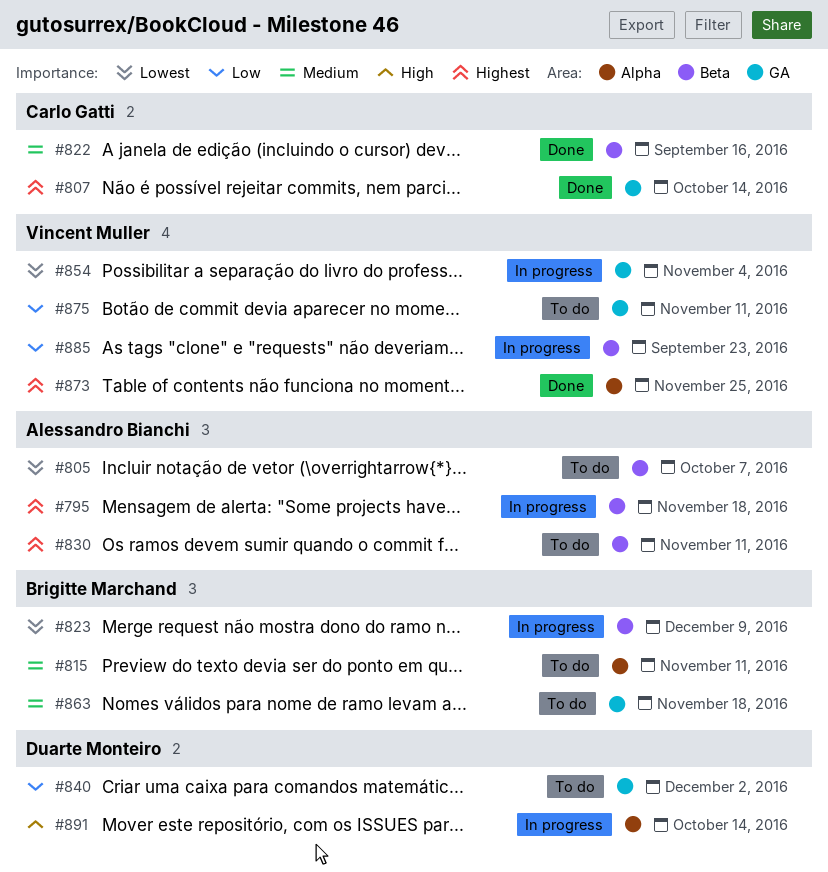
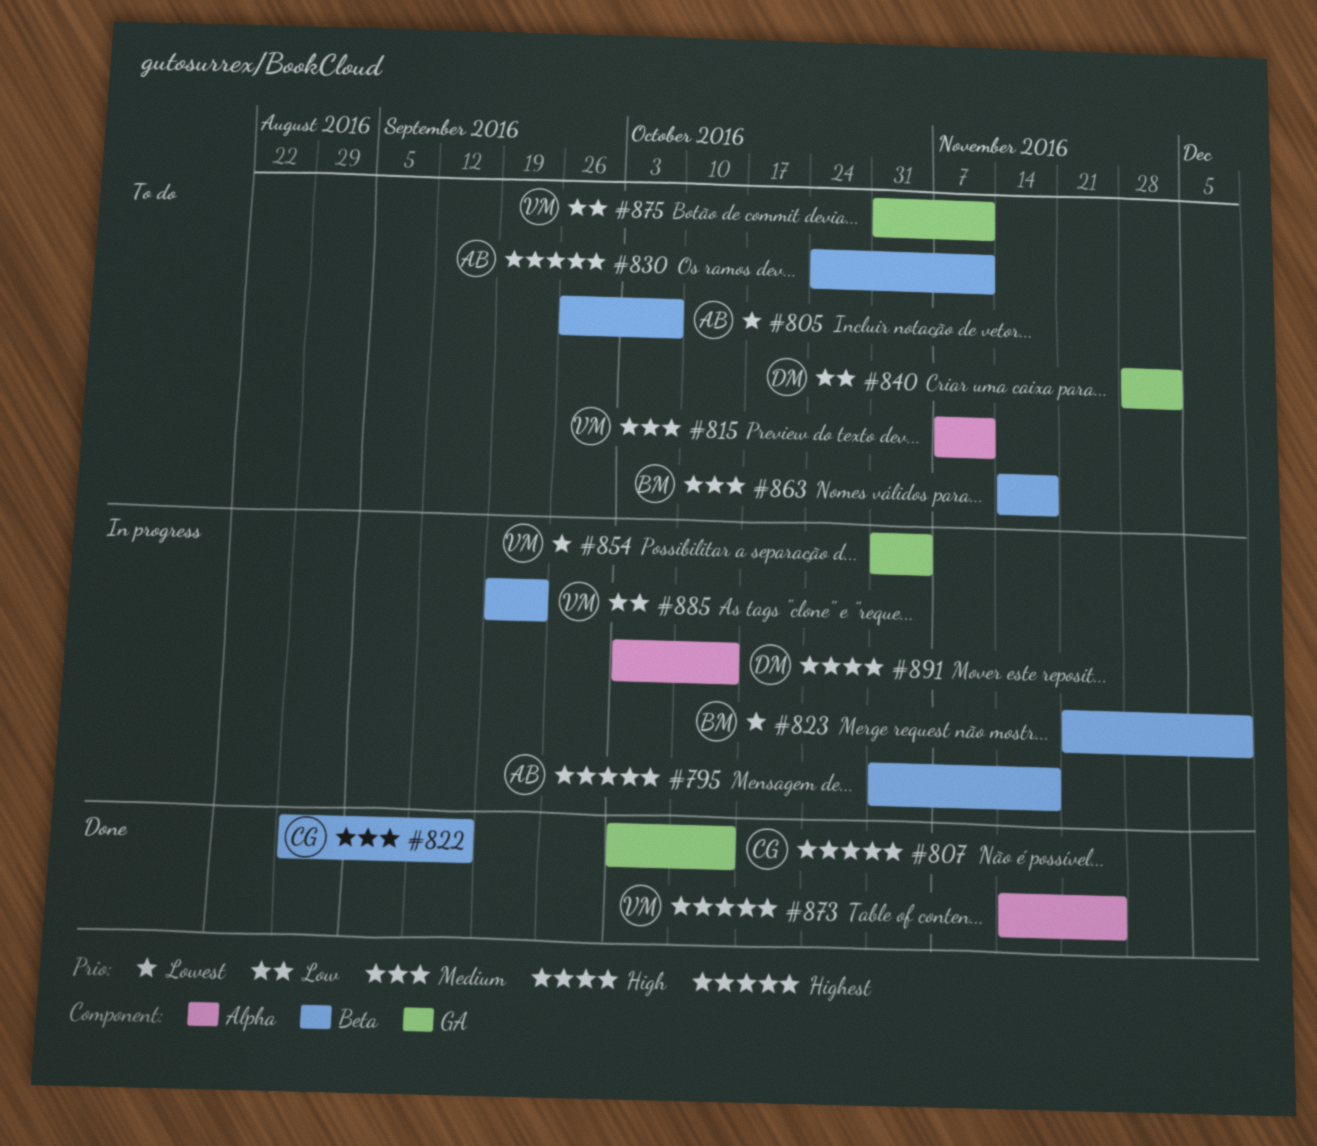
#815, owner: Brigitte Marchand -> Vincent Muller
#863, label: GA -> Beta

